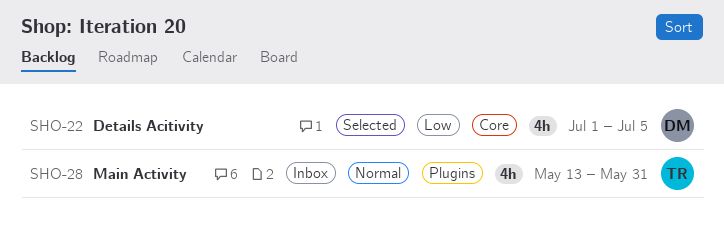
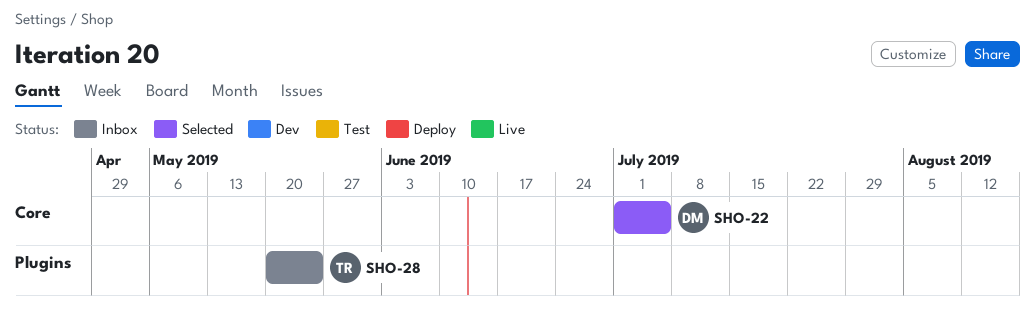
SHO-28, start: May 13 -> May 20
SHO-28, due: May 31 -> May 24

